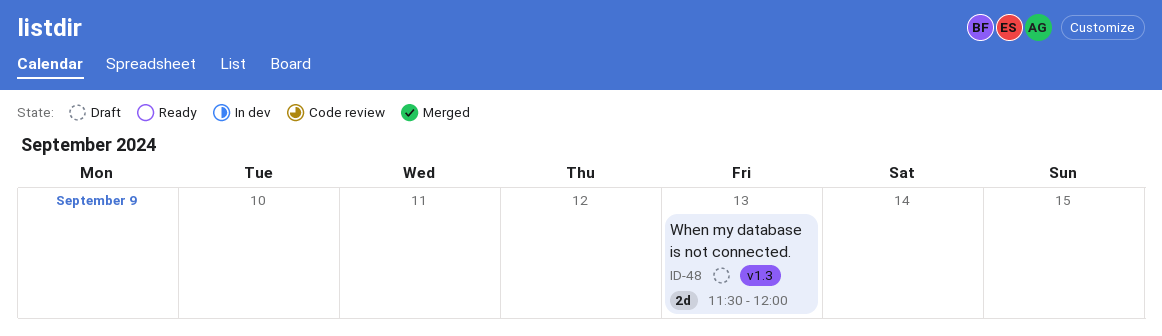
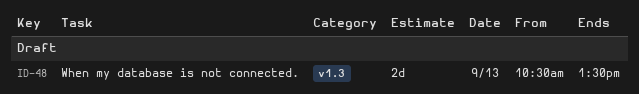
ID-48, begins: 11:30 -> 10:30
ID-48, ends: 12:00 -> 13:30

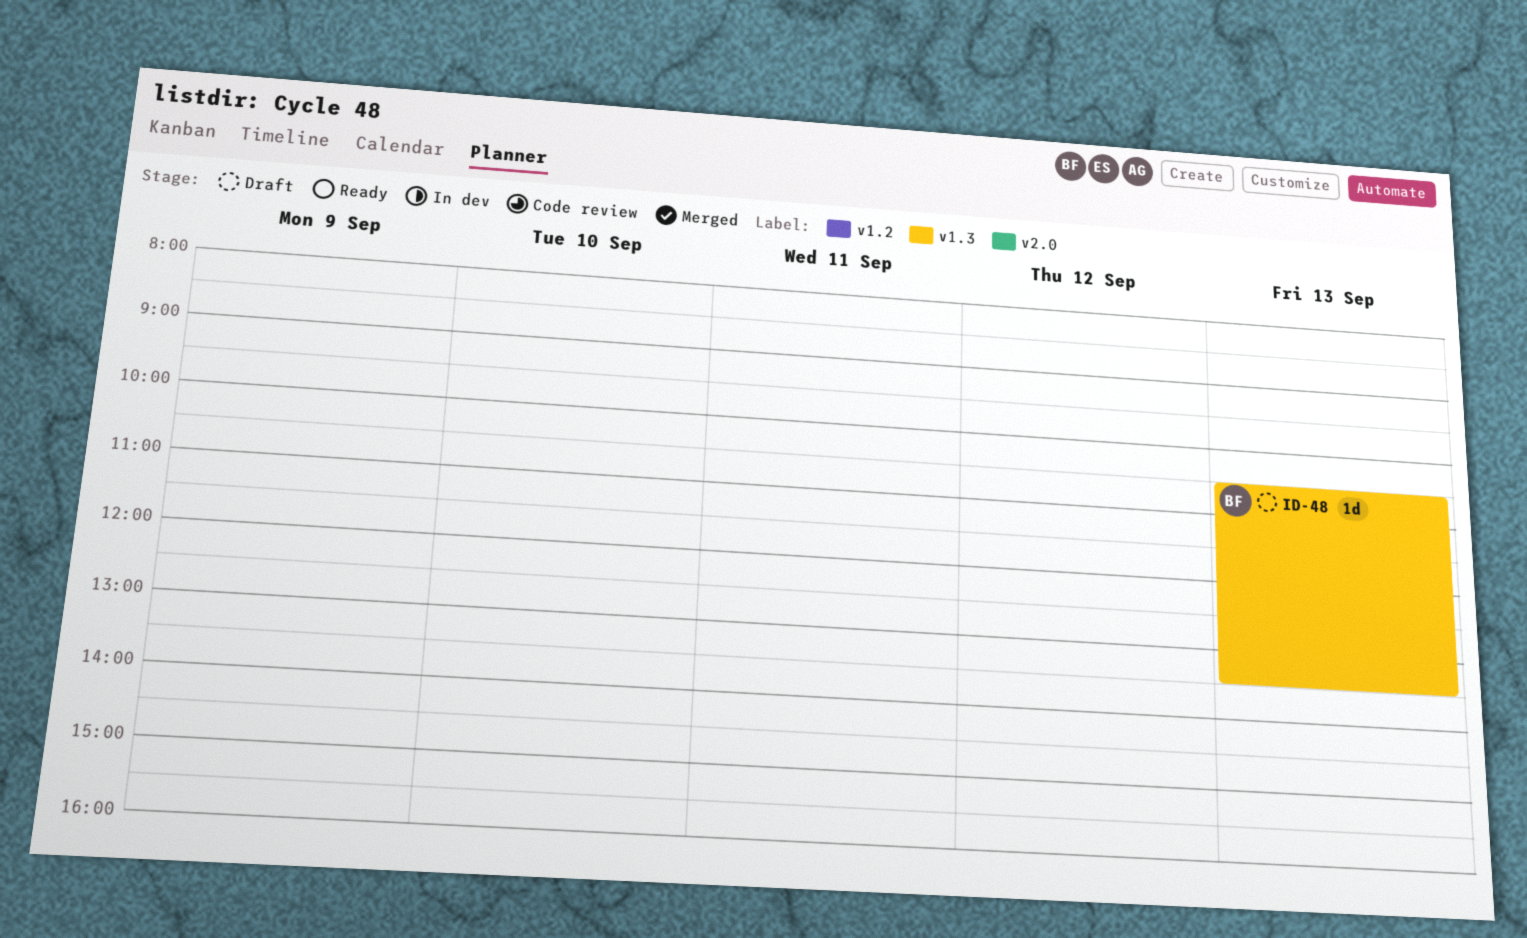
ID-48, estimate: 2d -> 1d

